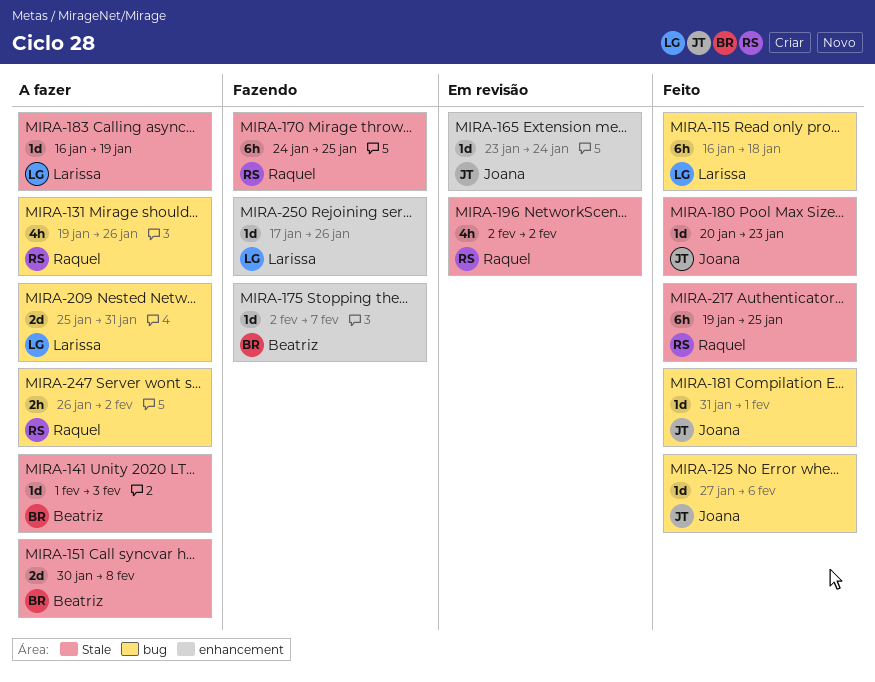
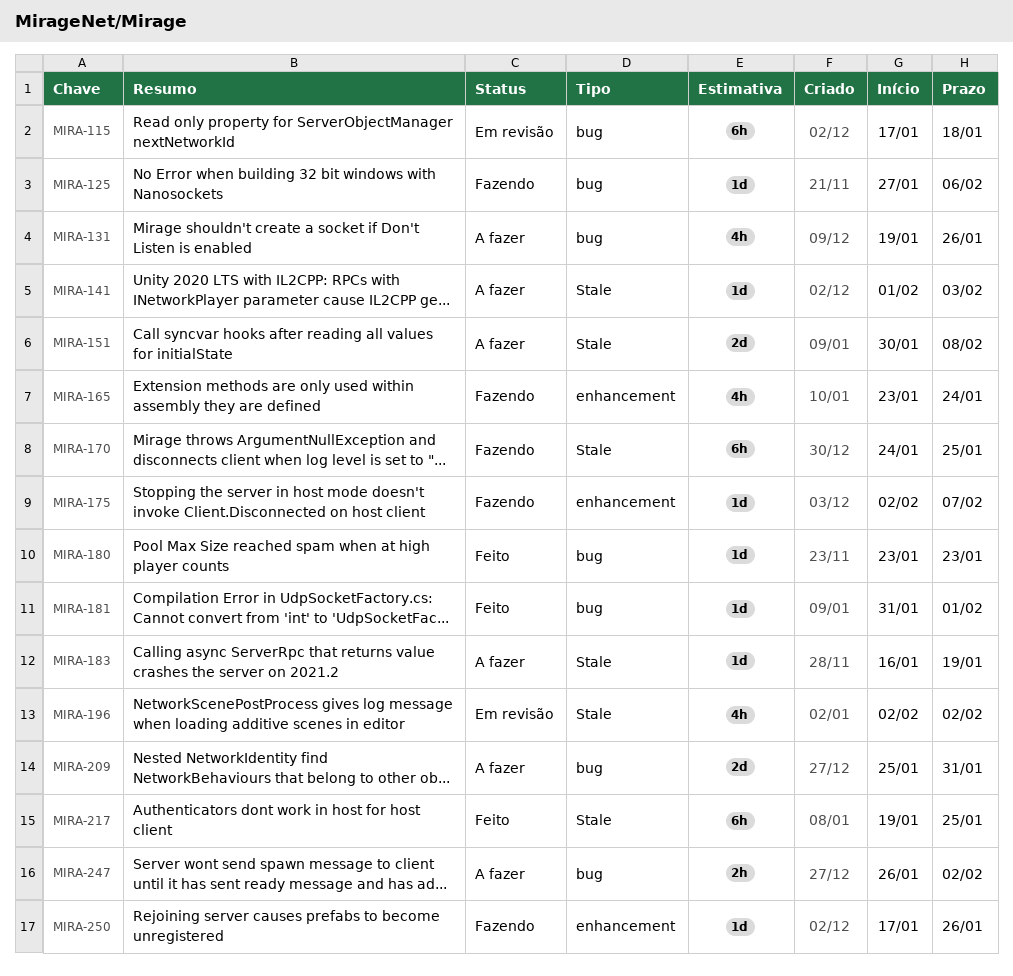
MIRA-115, status: Feito -> Em revisão
MIRA-115, start: Jan 16 -> Jan 17
MIRA-125, status: Feito -> Fazendo
MIRA-165, status: Em revisão -> Fazendo
MIRA-165, estimate: 1d -> 4h
MIRA-180, label: Stale -> bug
MIRA-180, start: Jan 20 -> Jan 23

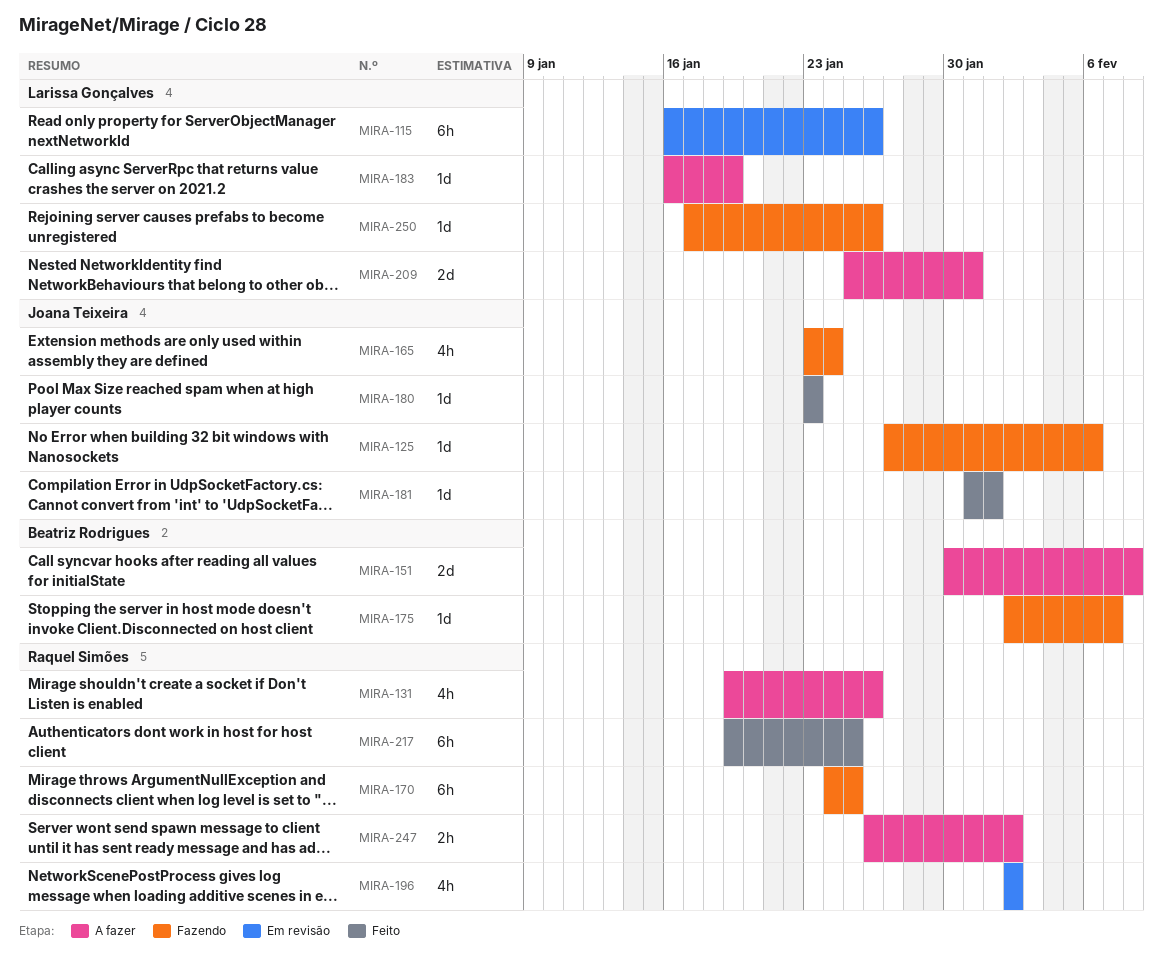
MIRA-115, start: Jan 17 -> Jan 16
MIRA-115, due: Jan 18 -> Jan 26
MIRA-141: present -> none

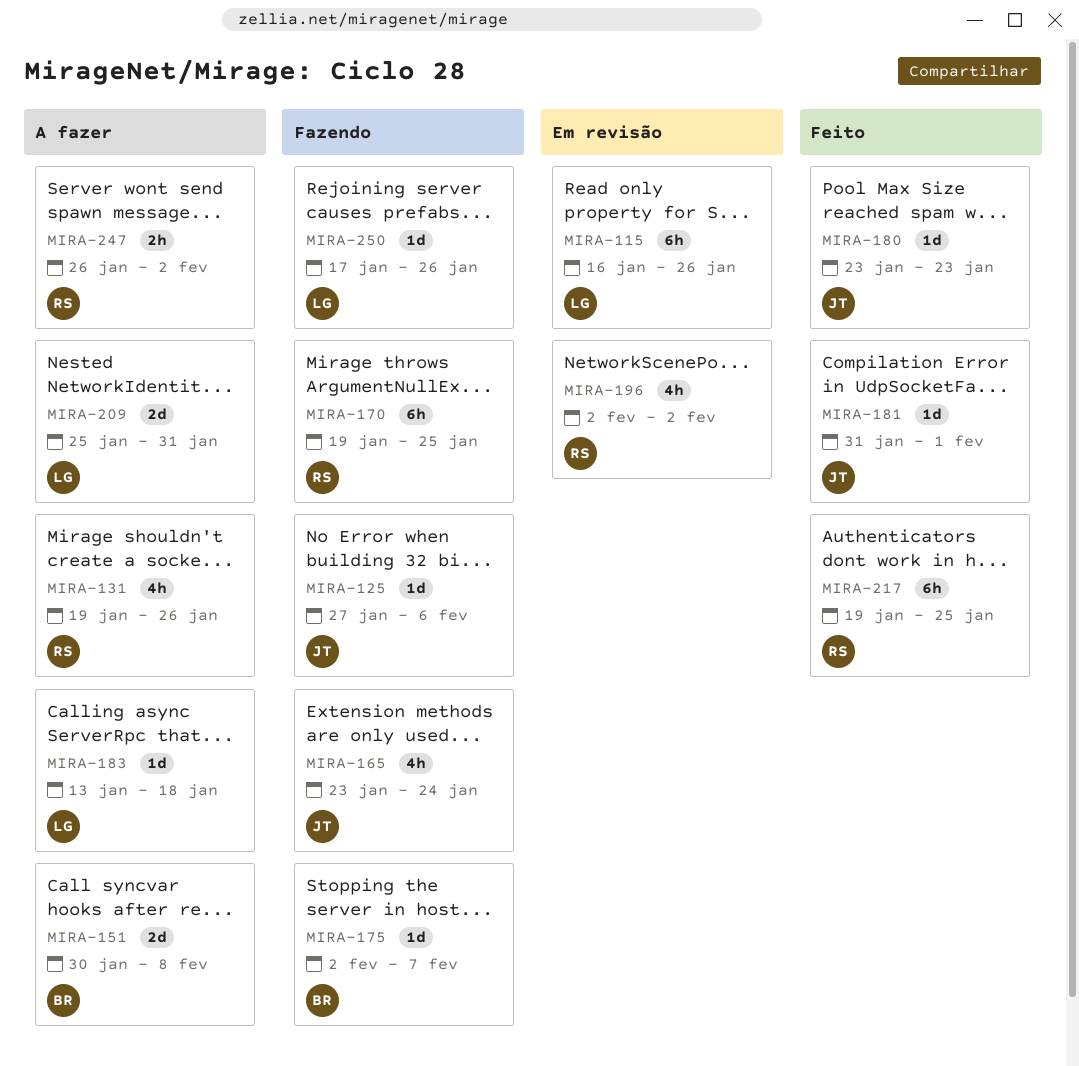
MIRA-170, start: Jan 24 -> Jan 19
MIRA-183, start: Jan 16 -> Jan 13
MIRA-183, due: Jan 19 -> Jan 18

